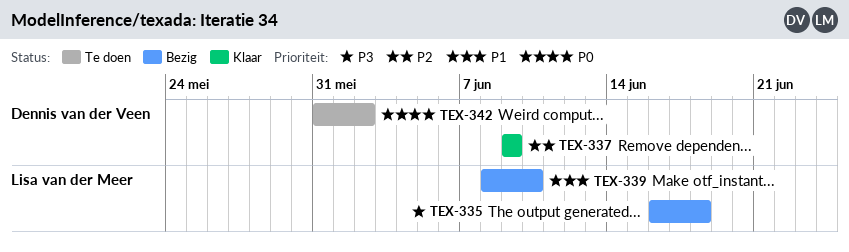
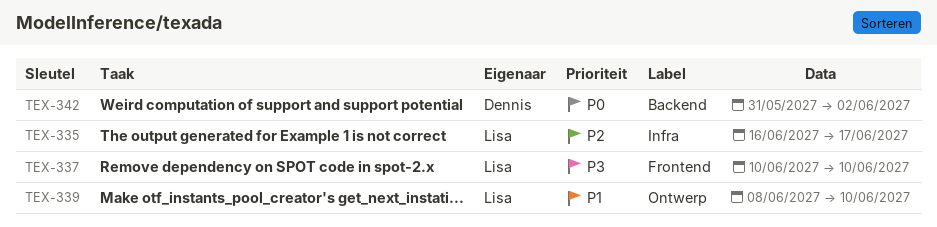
TEX-335, priority: P3 -> P2
TEX-335, due: Jun 18 -> Jun 17
TEX-337, owner: Dennis van der Veen -> Lisa van der Meer
TEX-337, priority: P2 -> P3
TEX-337, start: Jun 9 -> Jun 10
TEX-337, due: Jun 9 -> Jun 10

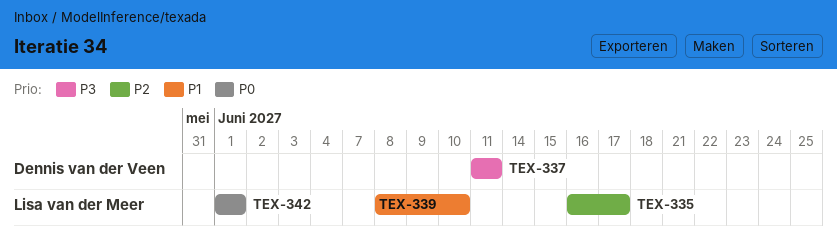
TEX-337, owner: Lisa van der Meer -> Dennis van der Veen
TEX-337, start: Jun 10 -> Jun 11
TEX-337, due: Jun 10 -> Jun 11
TEX-342, owner: Dennis van der Veen -> Lisa van der Meer
TEX-342, start: May 31 -> Jun 1
TEX-342, due: Jun 2 -> Jun 1

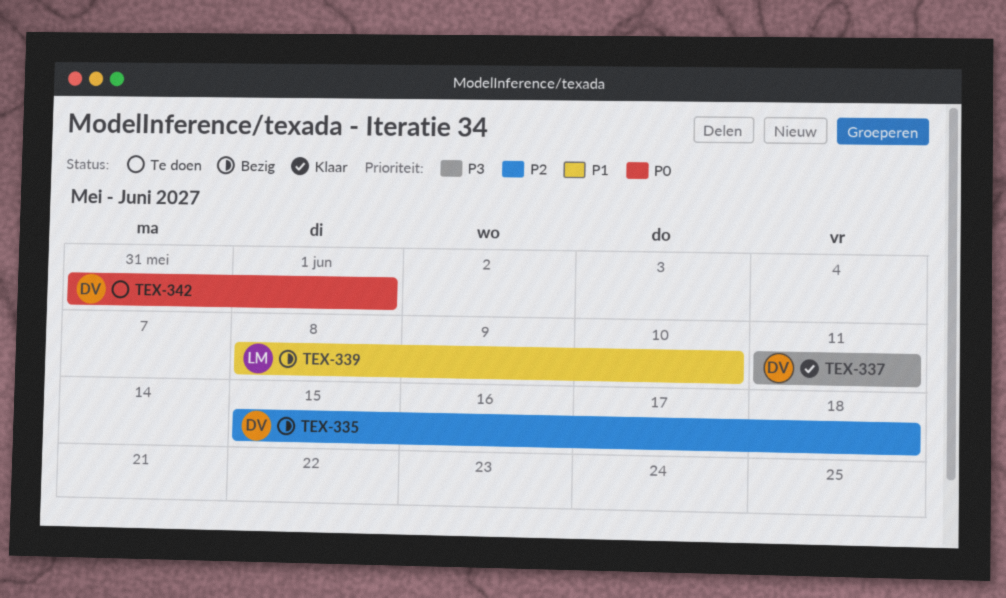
TEX-335, owner: Lisa van der Meer -> Dennis van der Veen
TEX-335, start: Jun 16 -> Jun 15
TEX-335, due: Jun 17 -> Jun 18
TEX-342, owner: Lisa van der Meer -> Dennis van der Veen
TEX-342, start: Jun 1 -> May 31

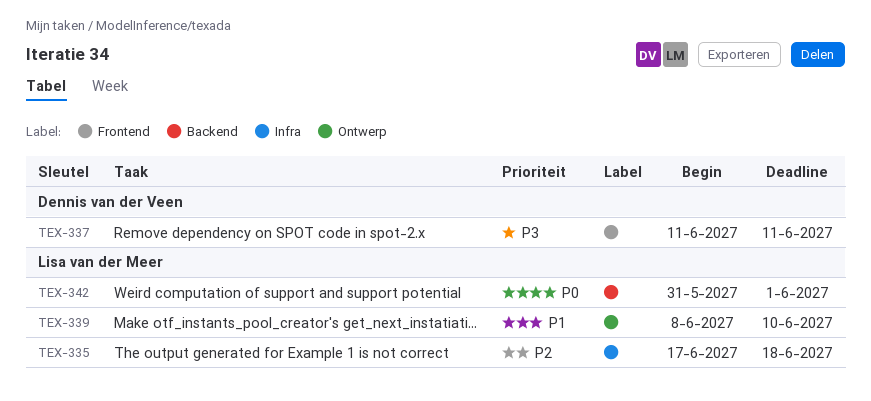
TEX-335, owner: Dennis van der Veen -> Lisa van der Meer
TEX-335, start: Jun 15 -> Jun 17
TEX-342, owner: Dennis van der Veen -> Lisa van der Meer

